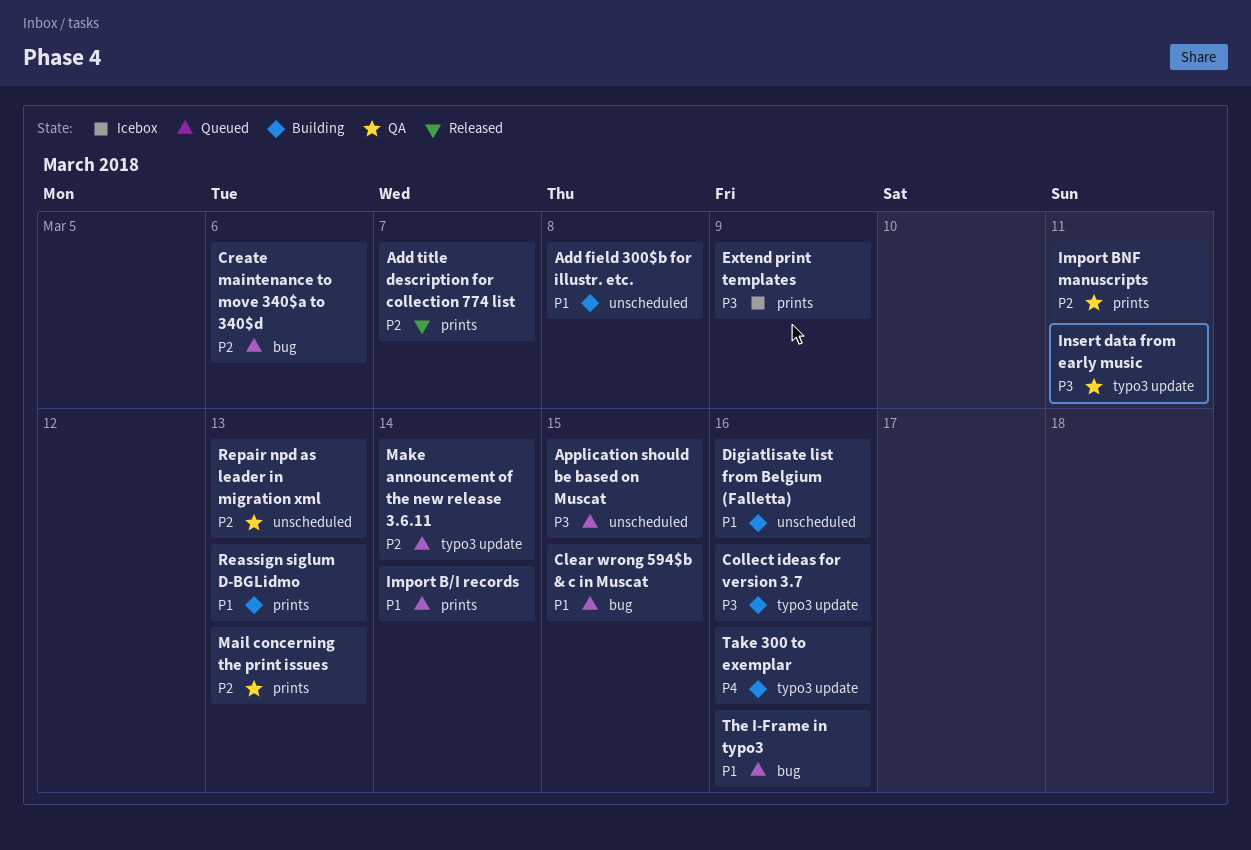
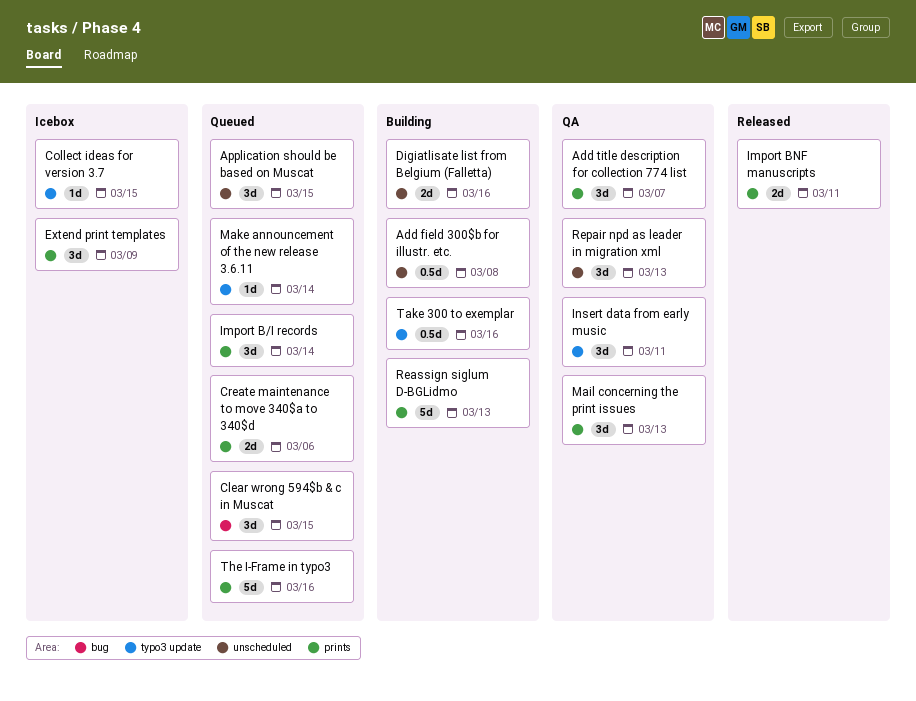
Add title description for collection 774 list, status: Released -> QA
Collect ideas for version 3.7, status: Building -> Icebox
Collect ideas for version 3.7, due: Mar 16 -> Mar 15
Create maintenance to move 340$a to 340$d, label: bug -> prints
Import BNF manuscripts, status: QA -> Released
The I-Frame in typo3, label: bug -> prints

